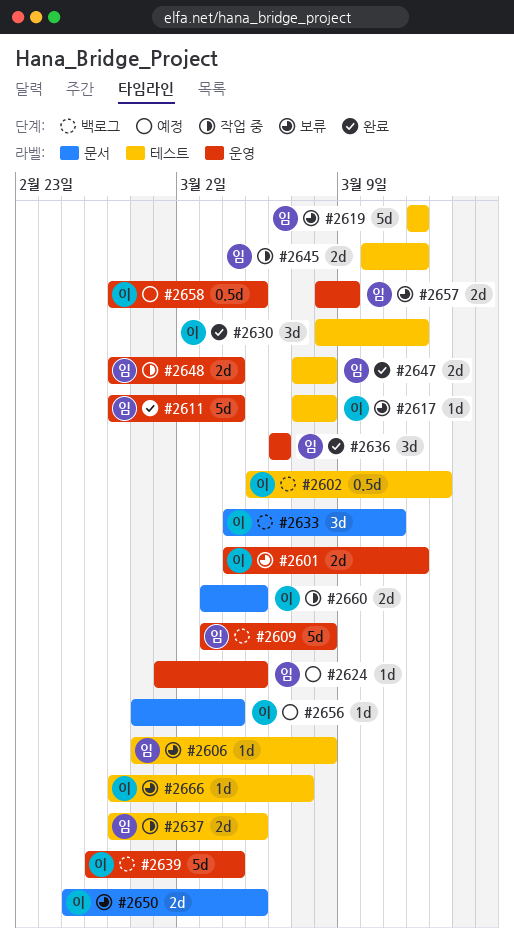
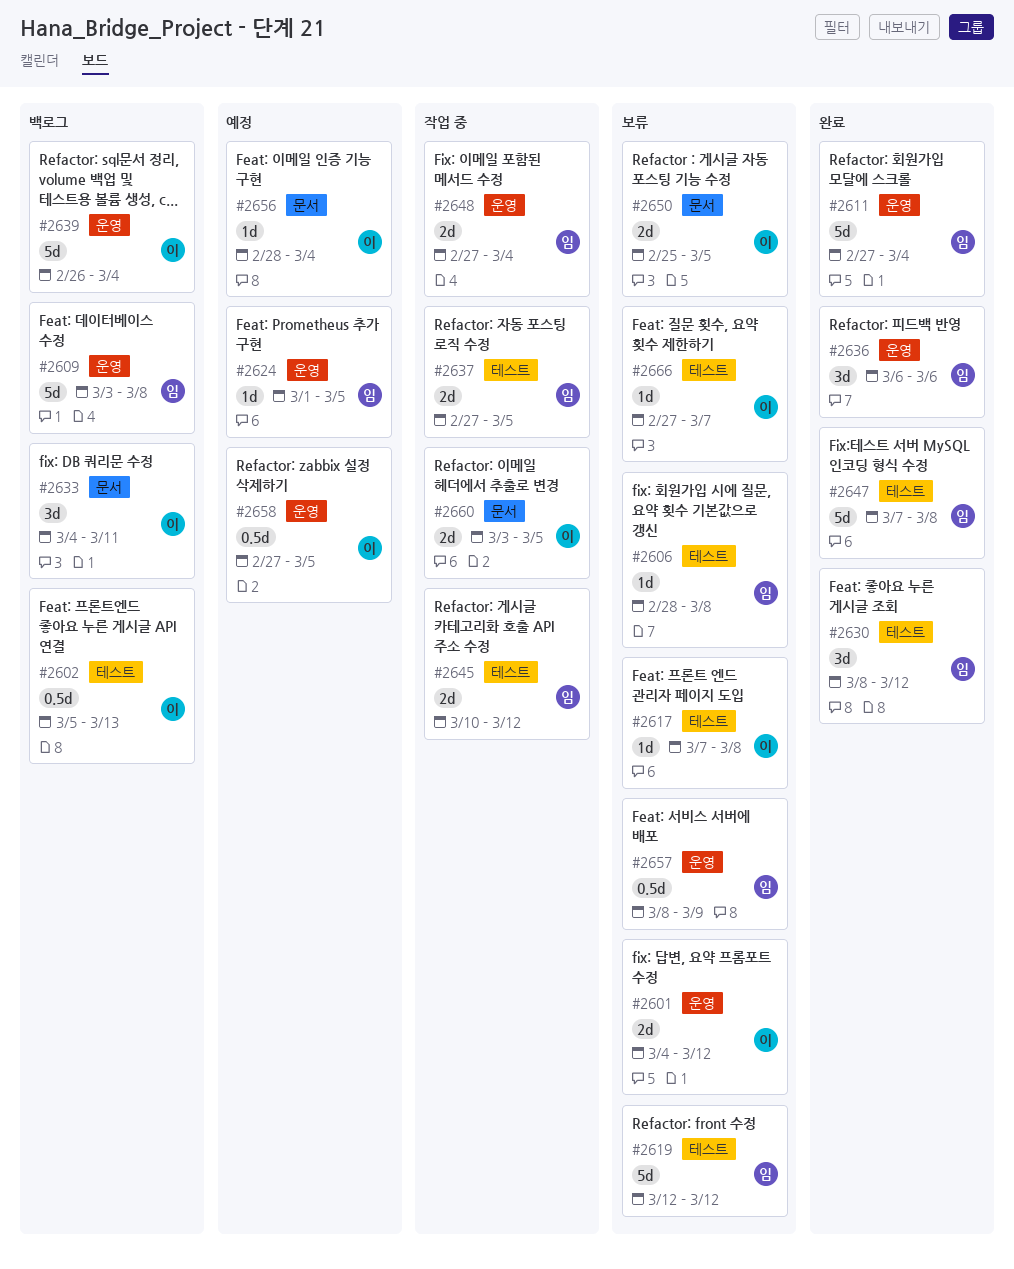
#2630, owner: 이 -> 임
#2647, estimate: 2d -> 5d
#2657, estimate: 2d -> 0.5d

